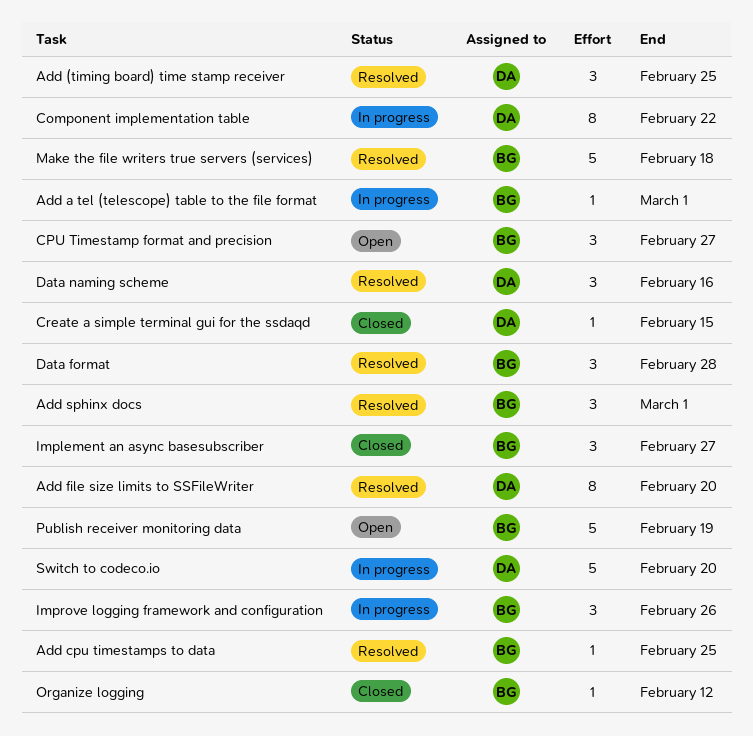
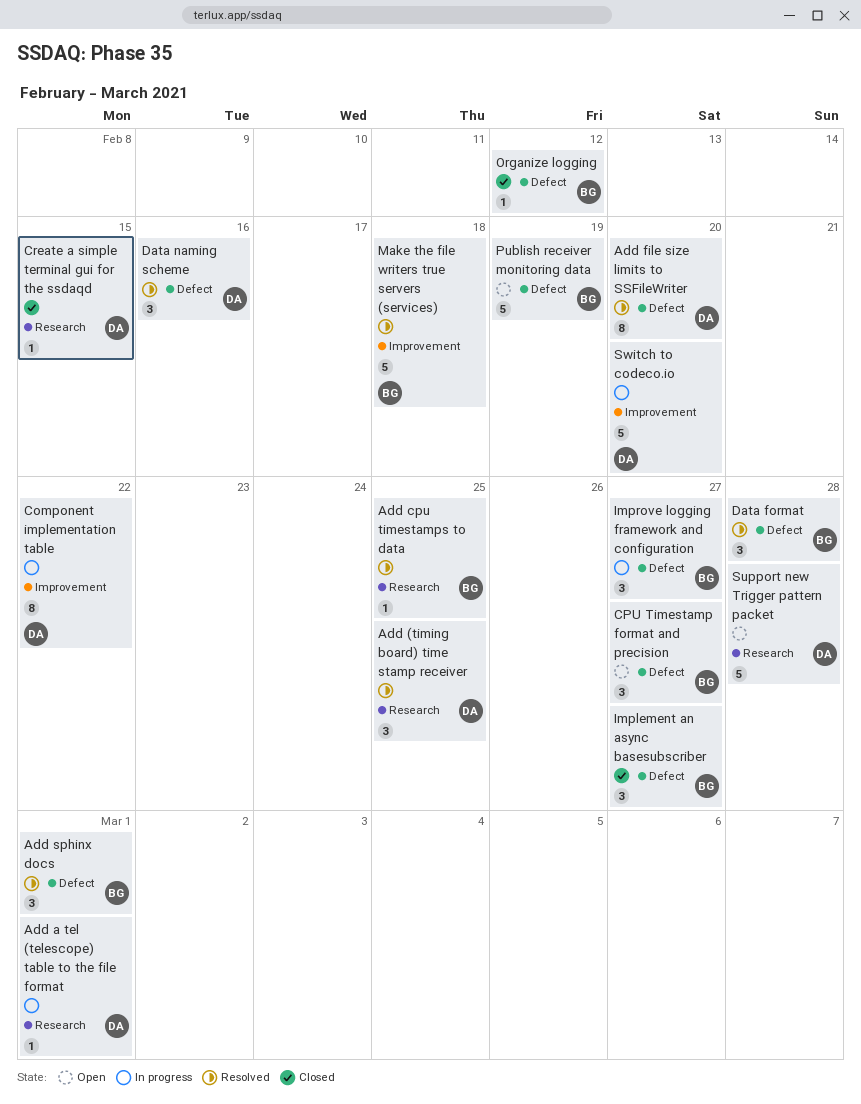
Add a tel (telescope) table to the file format, owner: BG -> DA
Improve logging framework and configuration, due: Feb 26 -> Feb 27
Support new Trigger pattern packet: none -> present

